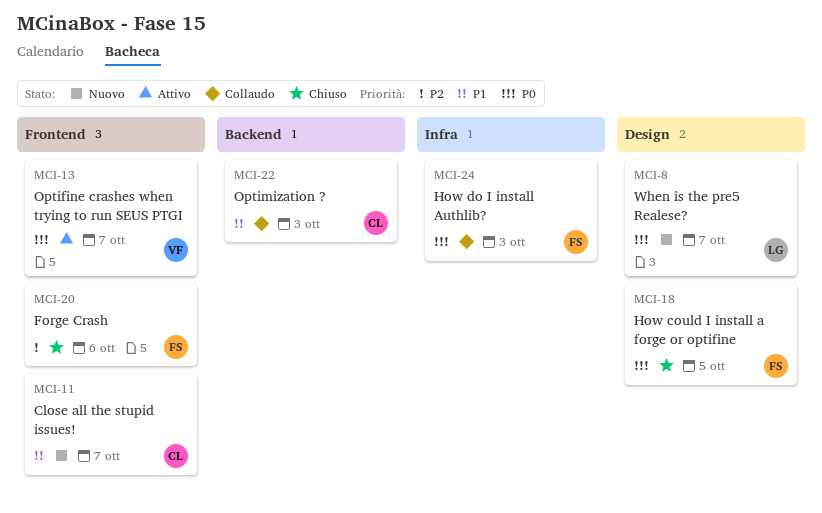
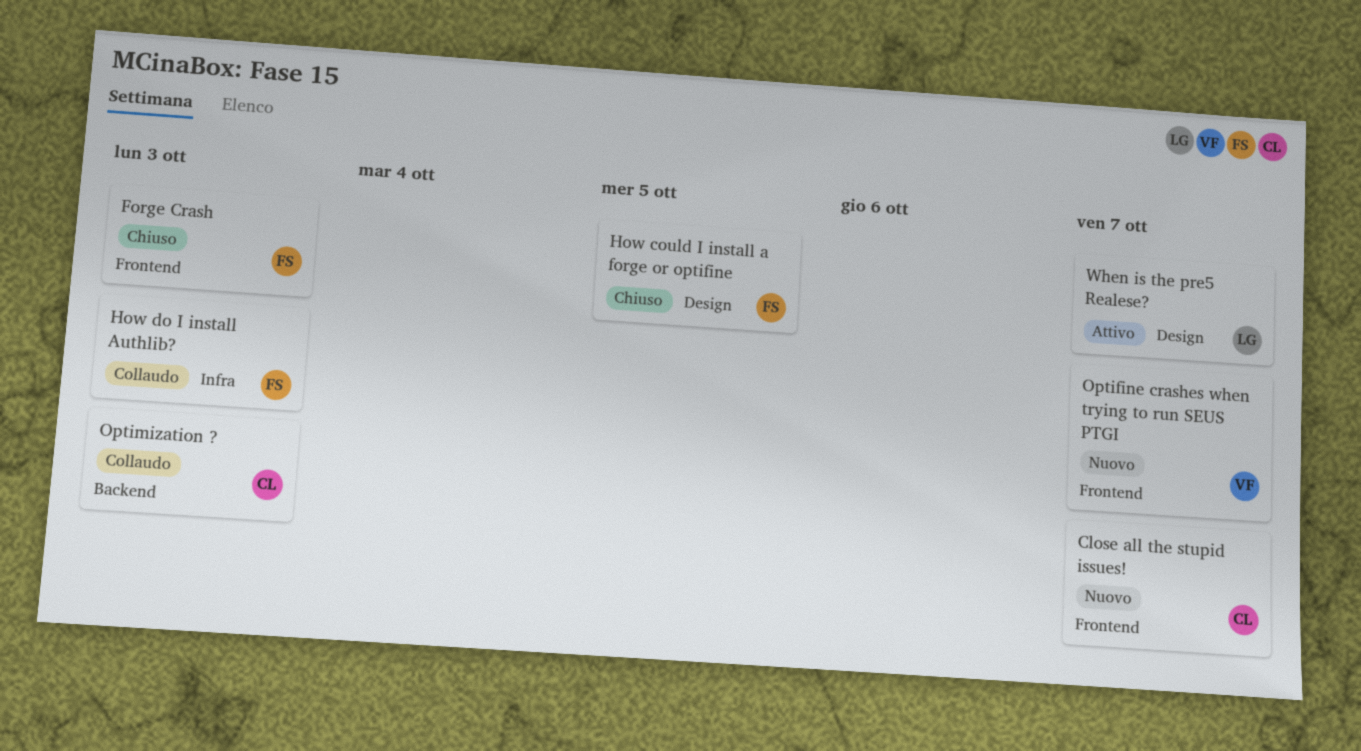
Forge Crash, due: Oct 6 -> Oct 3
Optifine crashes when trying to run SEUS PTGI, status: Attivo -> Nuovo
When is the pre5 Realese?, status: Nuovo -> Attivo

